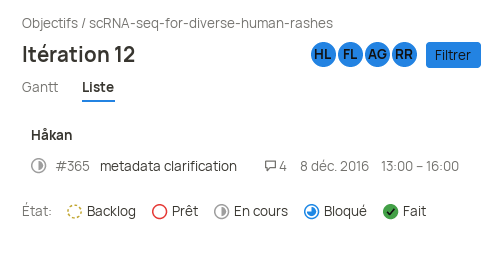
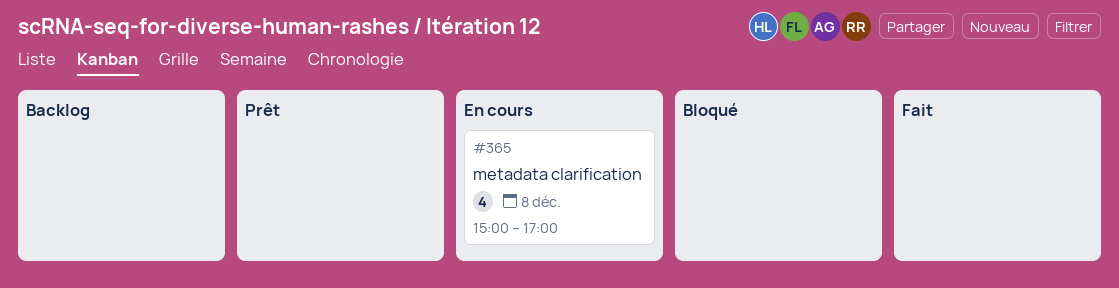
#365, begins: 13:00 -> 15:00
#365, ends: 16:00 -> 17:00

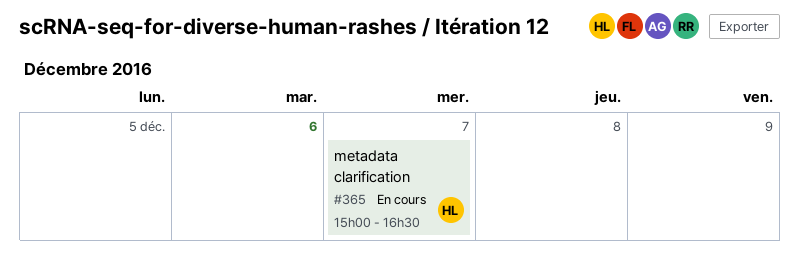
#365, day: Dec 8 -> Dec 7
#365, ends: 17:00 -> 16:30

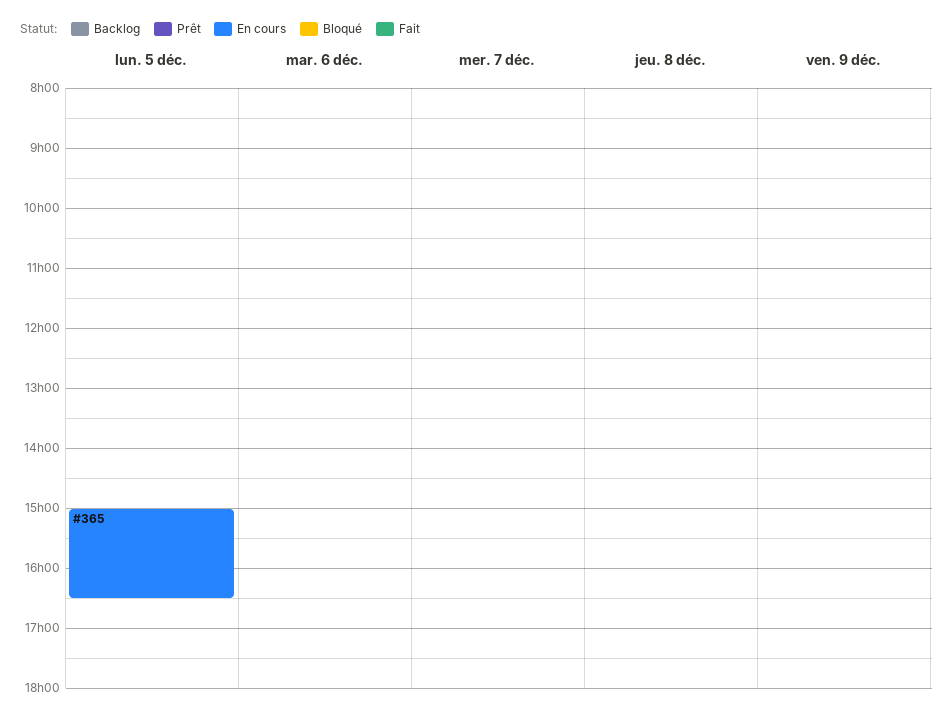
#365, day: Dec 7 -> Dec 5

